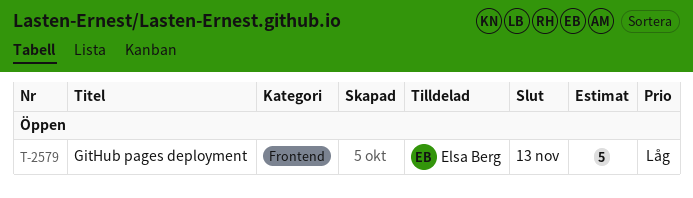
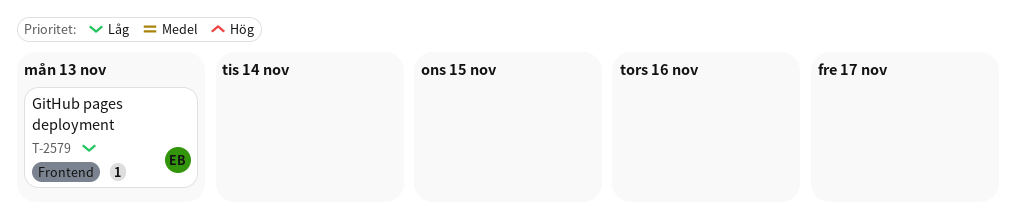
T-2579, estimate: 5 -> 1

